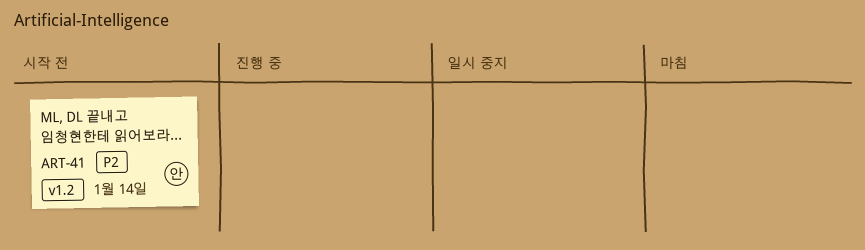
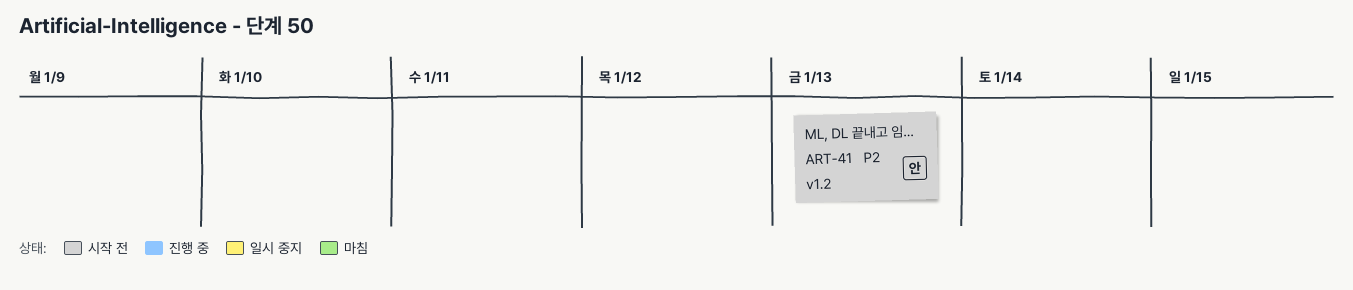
ART-41, due: Jan 14 -> Jan 13

